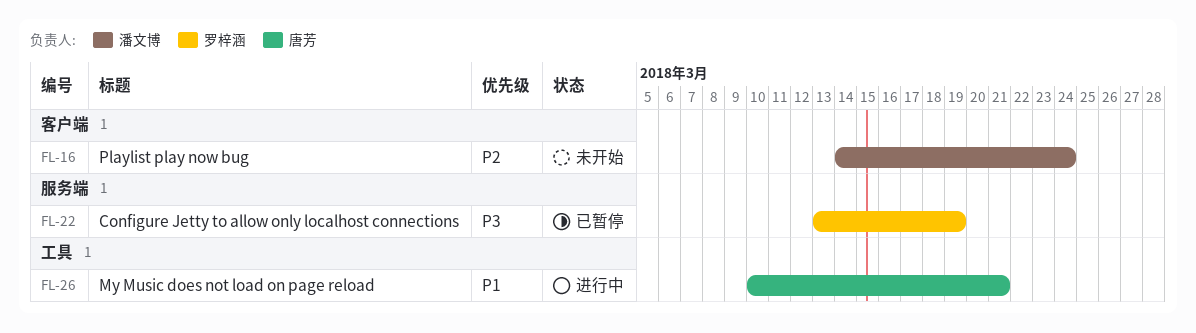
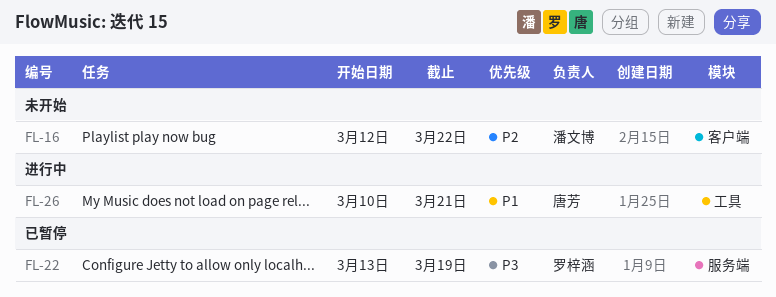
FL-16, start: Mar 14 -> Mar 12
FL-16, due: Mar 24 -> Mar 22

